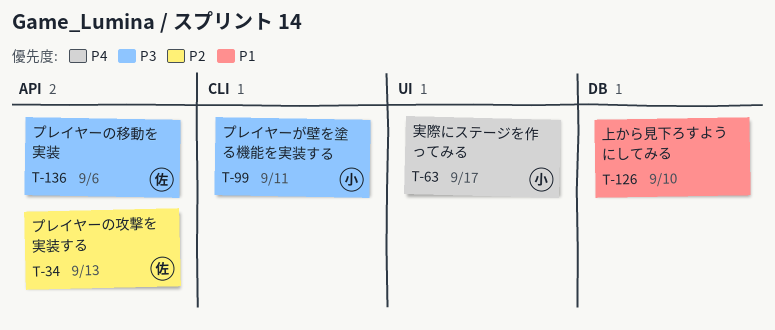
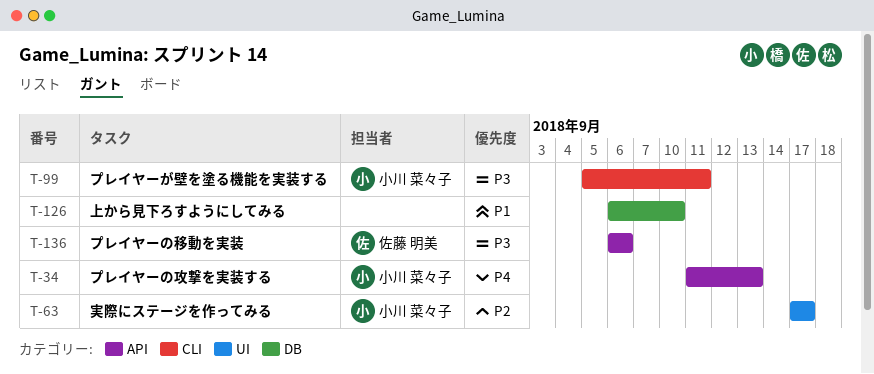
T-34, owner: 佐藤 明美 -> 小川 菜々子
T-34, priority: P2 -> P4
T-63, priority: P4 -> P2

